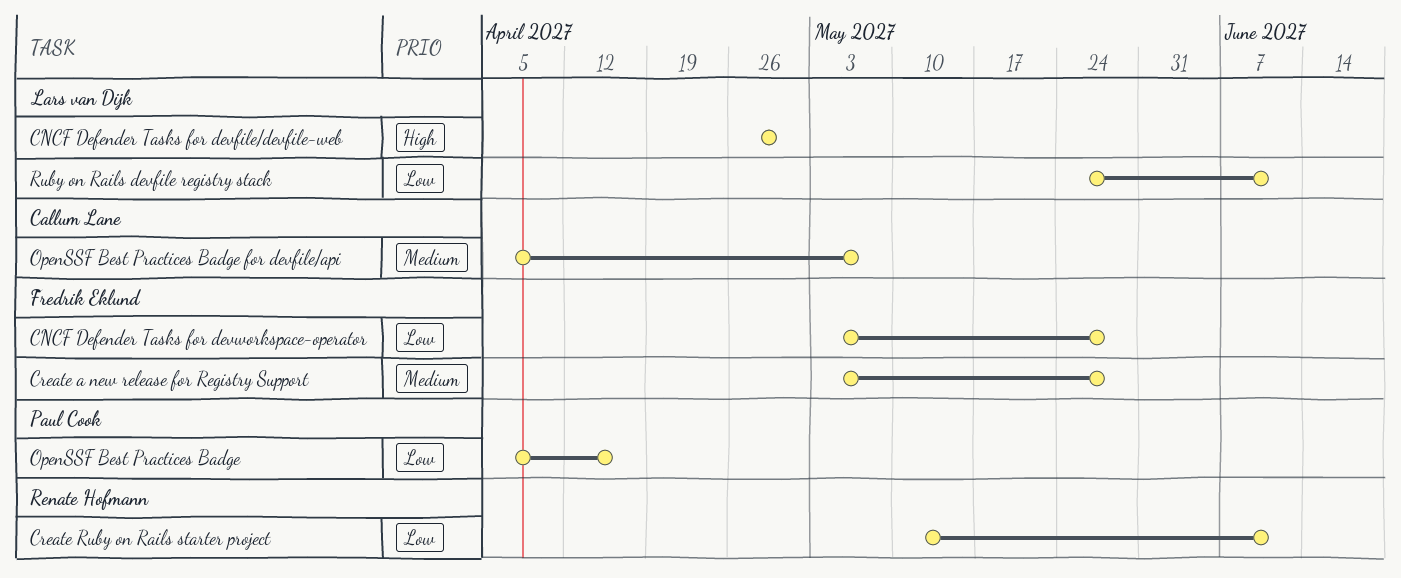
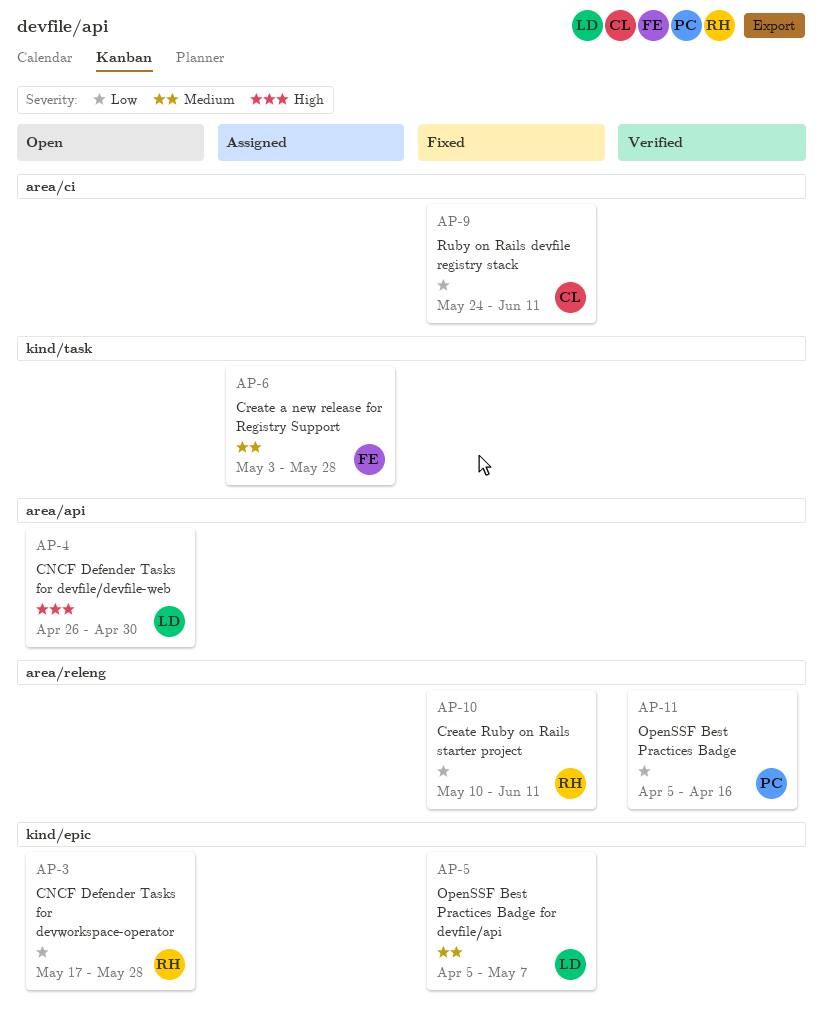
CNCF Defender Tasks for devworkspace-operator, owner: Fredrik Eklund -> Renate Hofmann
CNCF Defender Tasks for devworkspace-operator, start: May 3 -> May 17
OpenSSF Best Practices Badge for devfile/api, owner: Callum Lane -> Lars van Dijk
Ruby on Rails devfile registry stack, owner: Lars van Dijk -> Callum Lane

